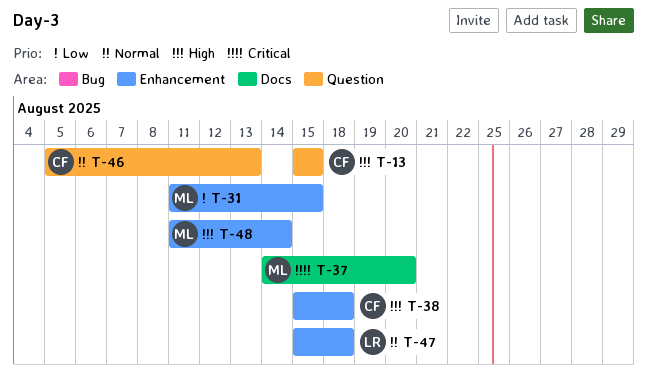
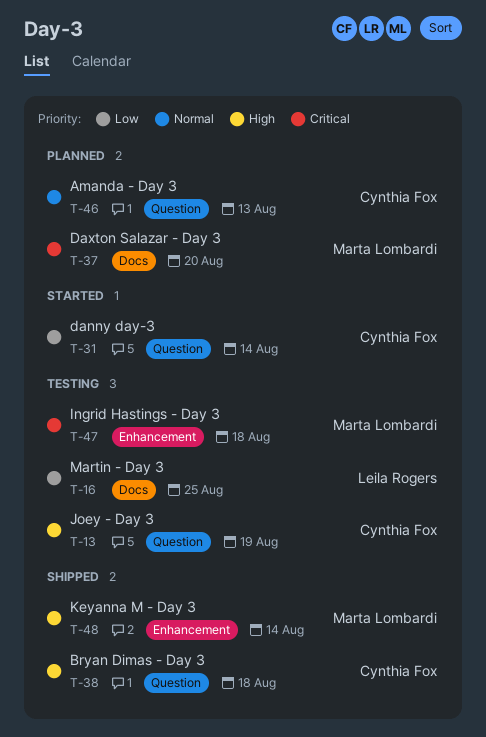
T-13, due: Aug 15 -> Aug 19
T-16: none -> present
T-31, owner: Marta Lombardi -> Cynthia Fox
T-31, label: Enhancement -> Question
T-31, due: Aug 15 -> Aug 14
T-38, label: Enhancement -> Question
T-47, owner: Leila Rogers -> Marta Lombardi
T-47, priority: Normal -> Critical

